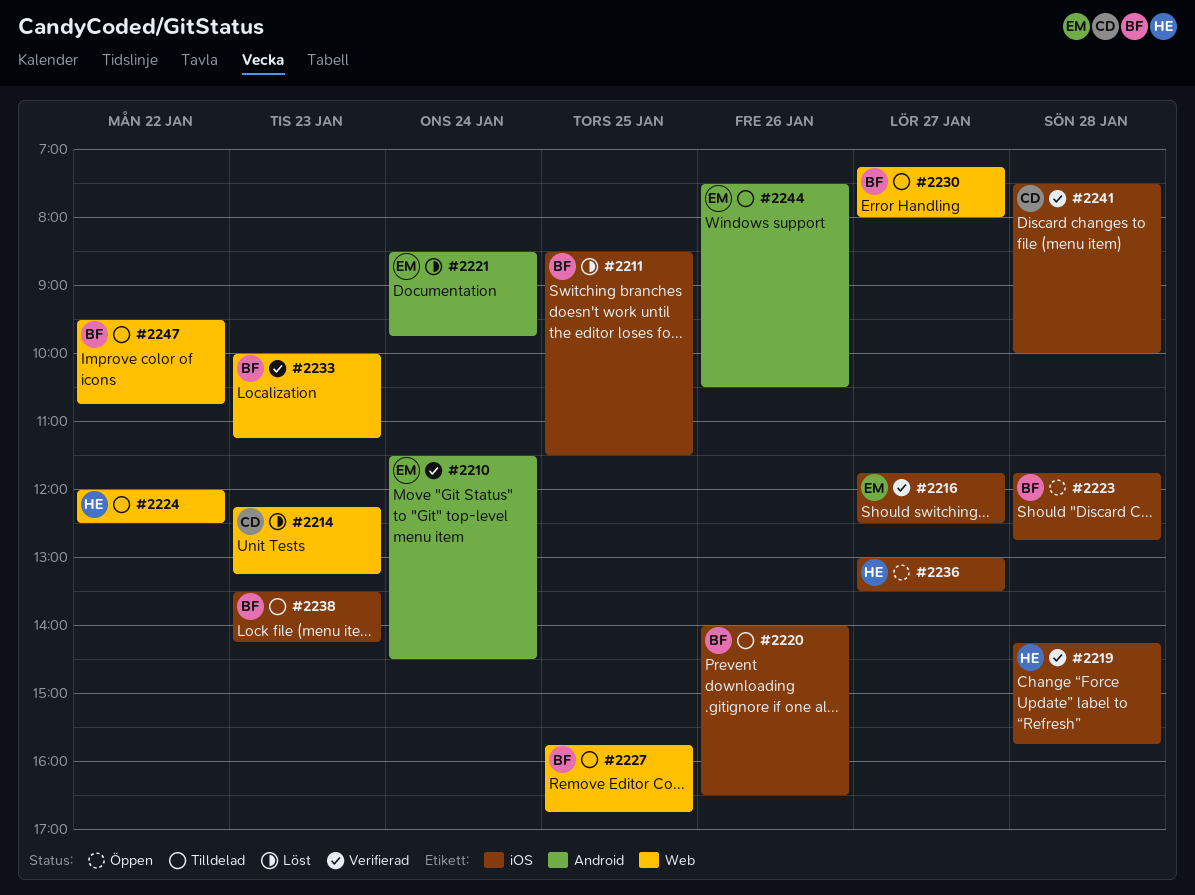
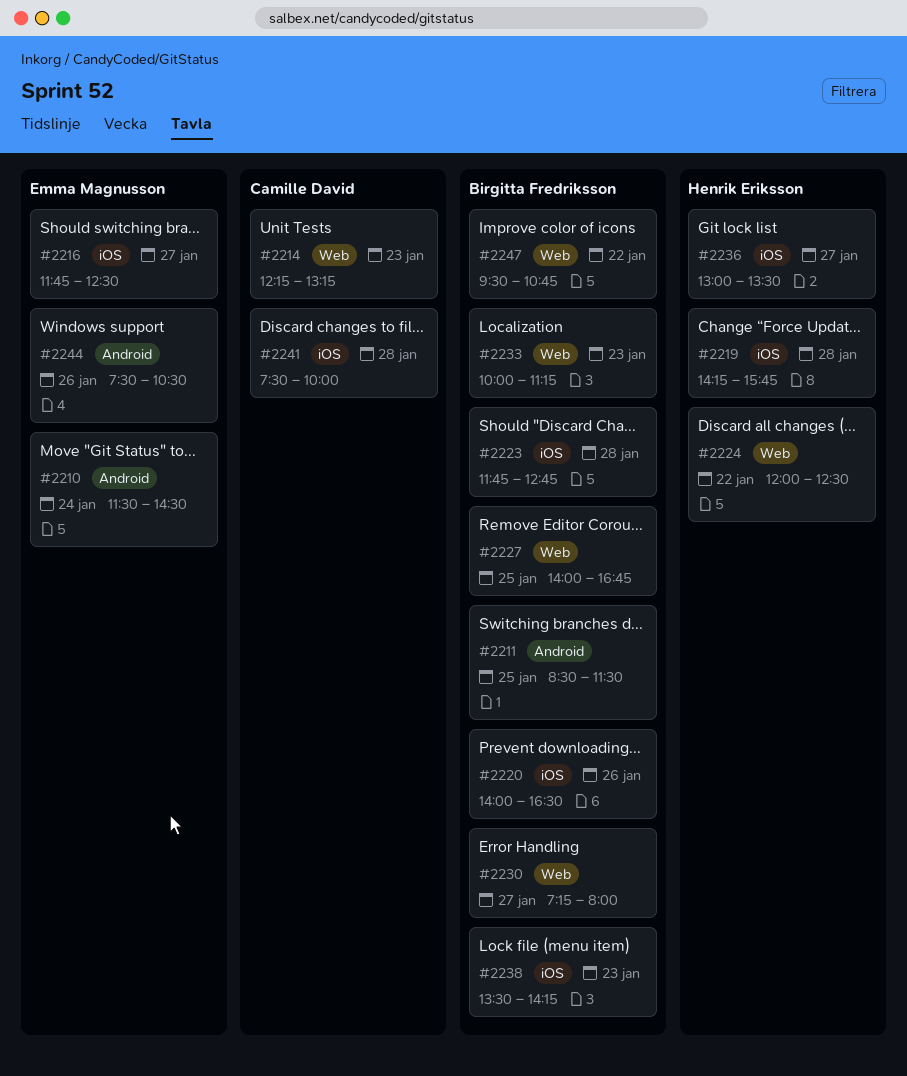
#2211, label: iOS -> Android
#2221: present -> none
#2227, begins: 15:45 -> 14:00

